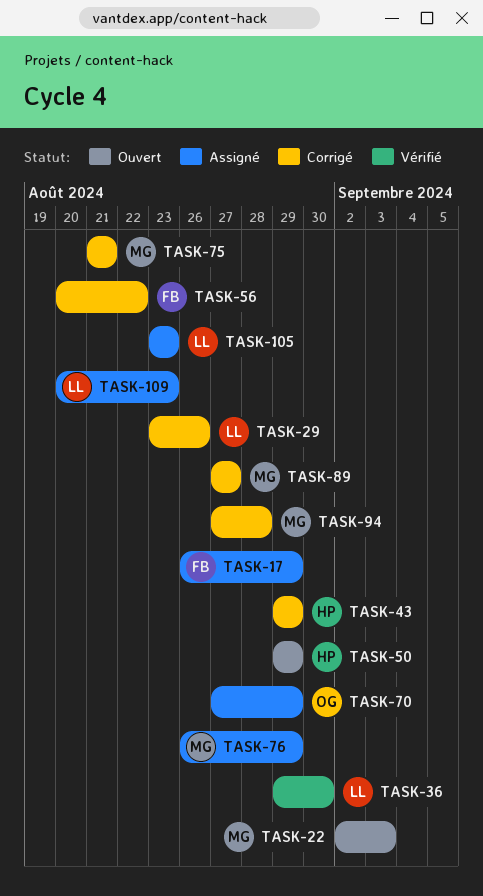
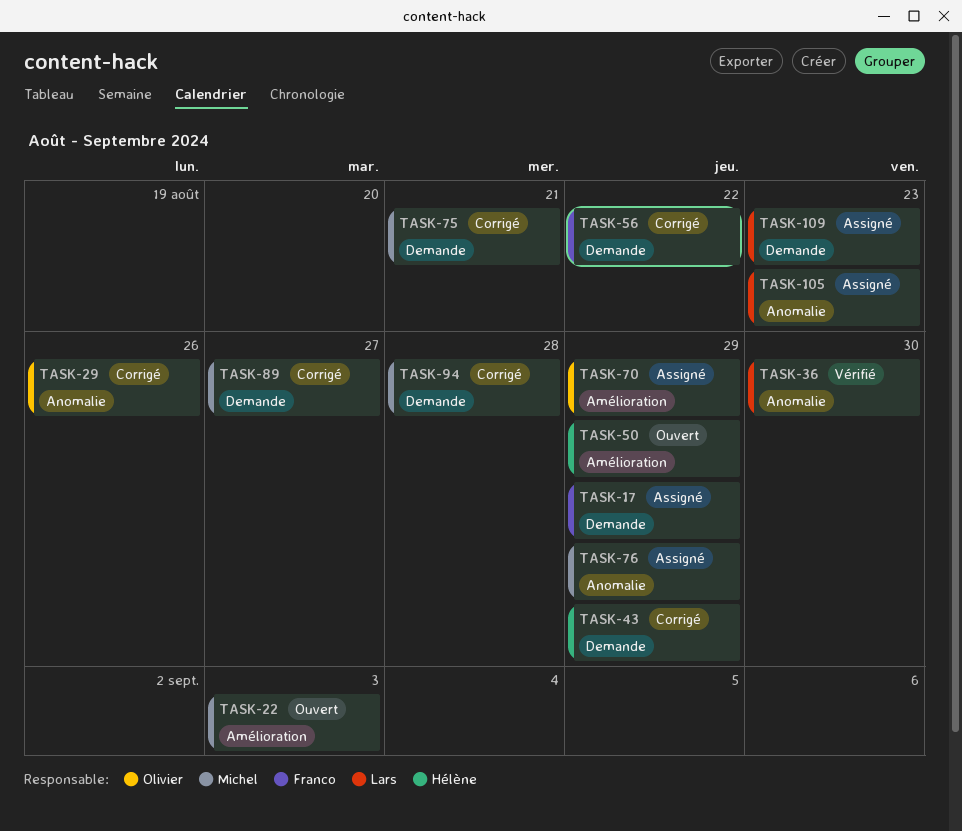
TASK-29, owner: Lars -> Olivier

